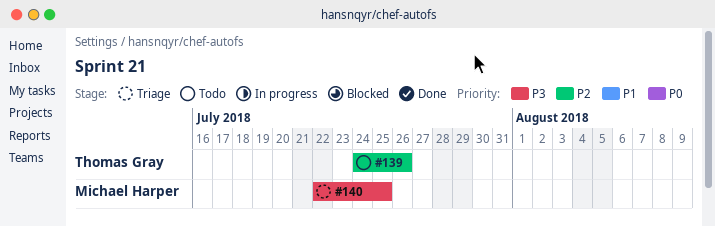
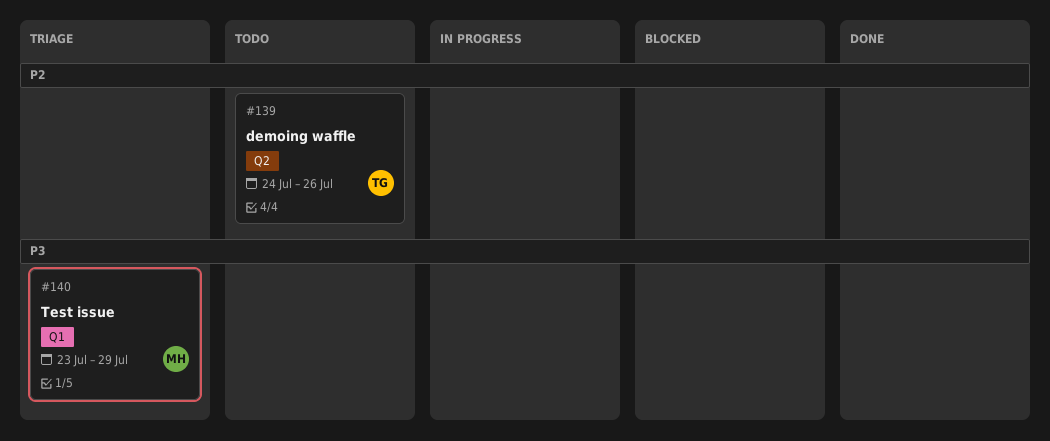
#140, start: Jul 22 -> Jul 23
#140, due: Jul 25 -> Jul 29

